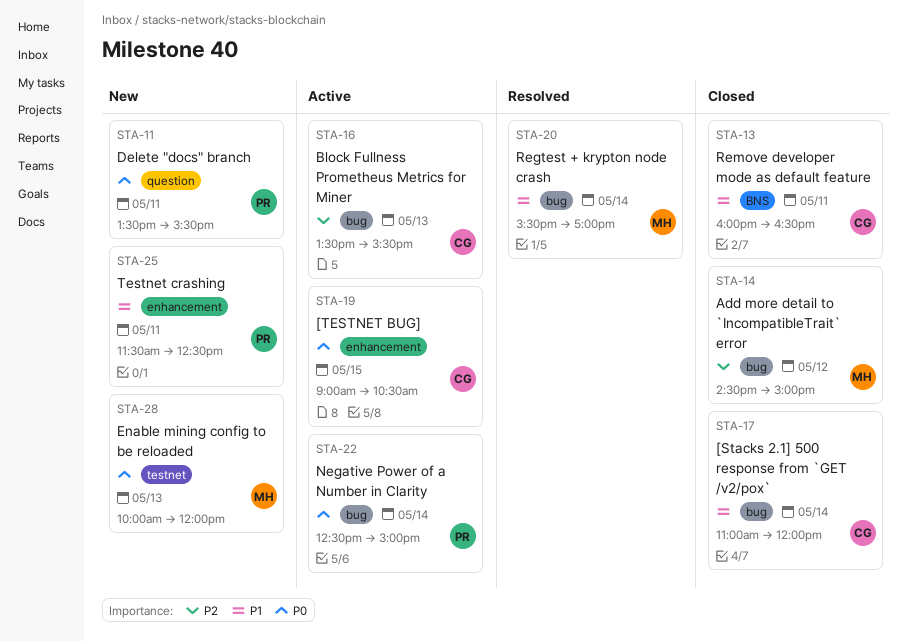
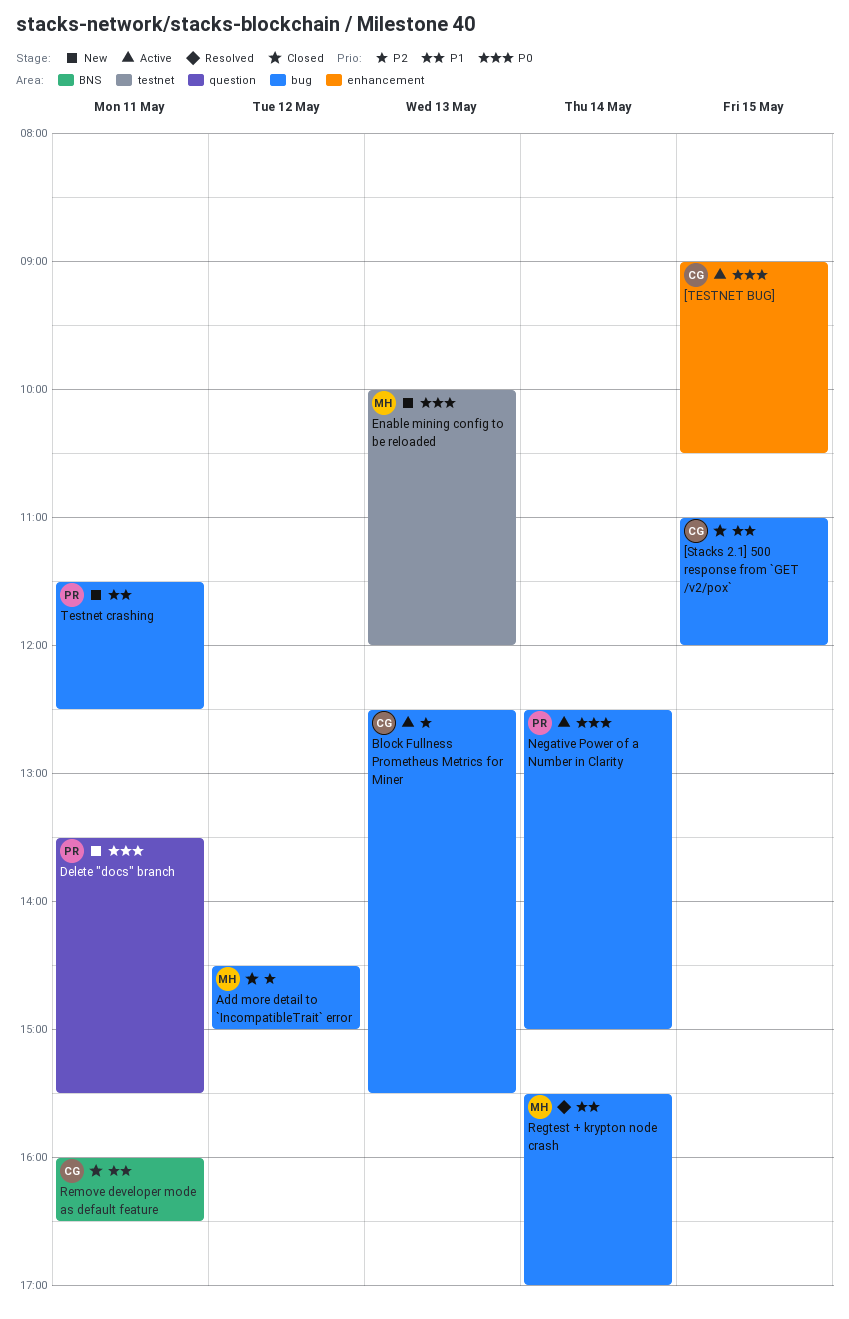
[Stacks 2.1] 500 response from `GET /v2/pox`, day: May 14 -> May 15
Block Fullness Prometheus Metrics for Miner, begins: 13:30 -> 12:30
Testnet crashing, label: enhancement -> bug

